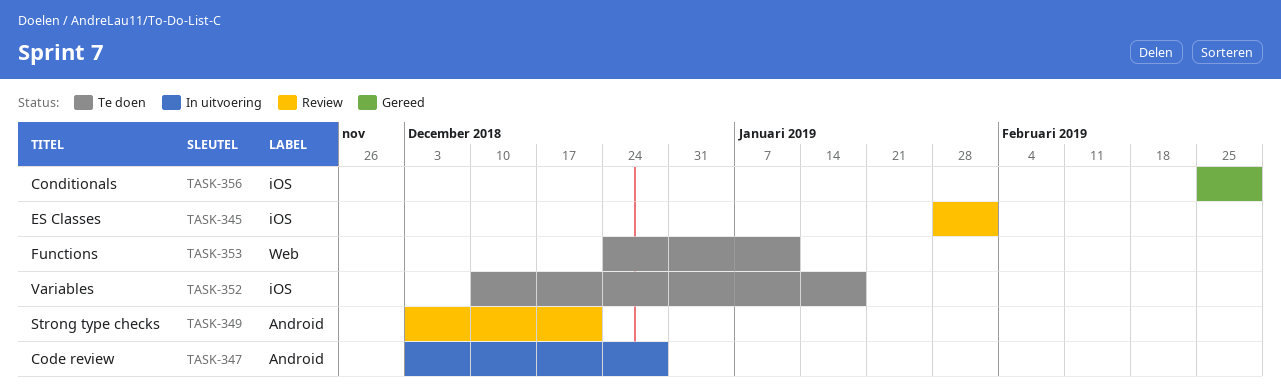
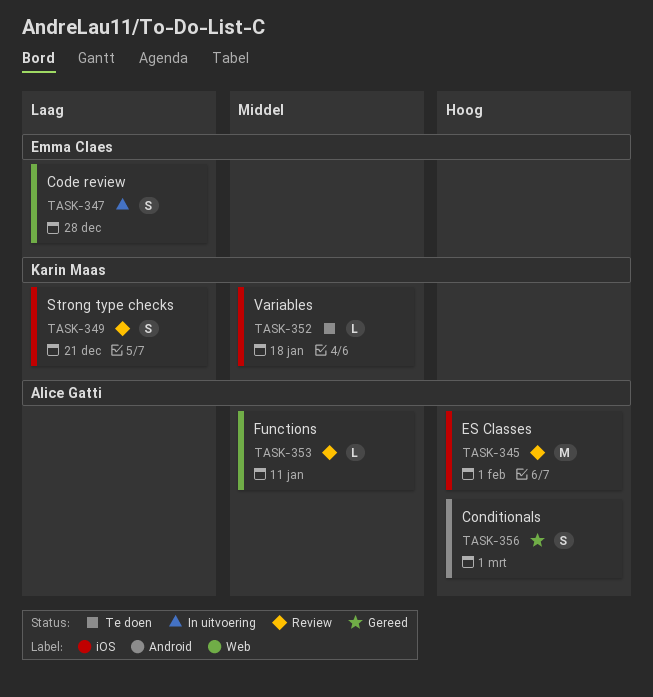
TASK-347, label: Android -> Web
TASK-349, label: Android -> iOS
TASK-353, status: Te doen -> Review
TASK-356, label: iOS -> Android

